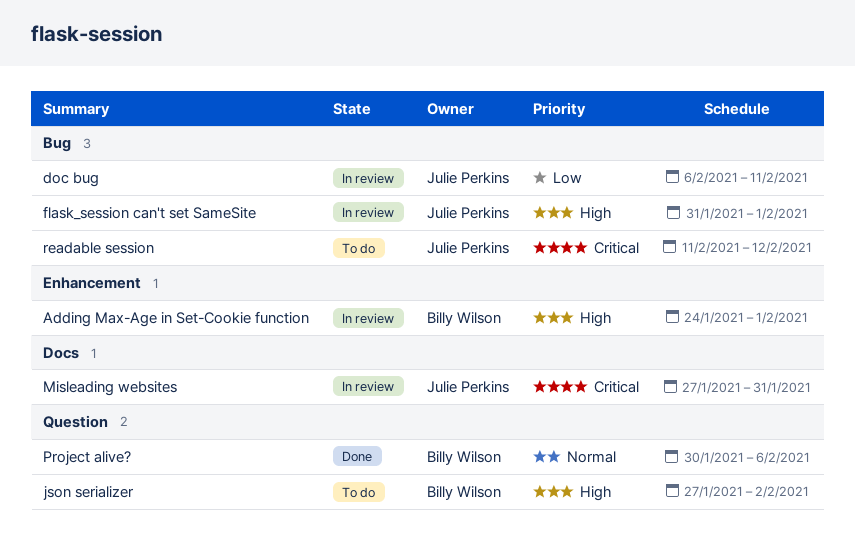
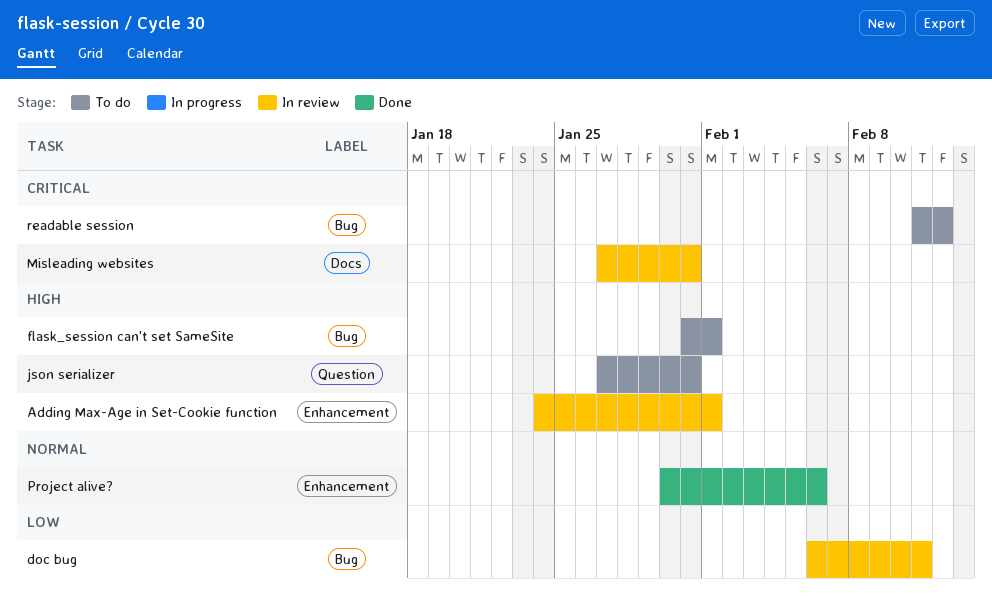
flask_session can't set SameSite, status: In review -> To do
json serializer, due: Feb 2 -> Jan 31
Project alive?, label: Question -> Enhancement

